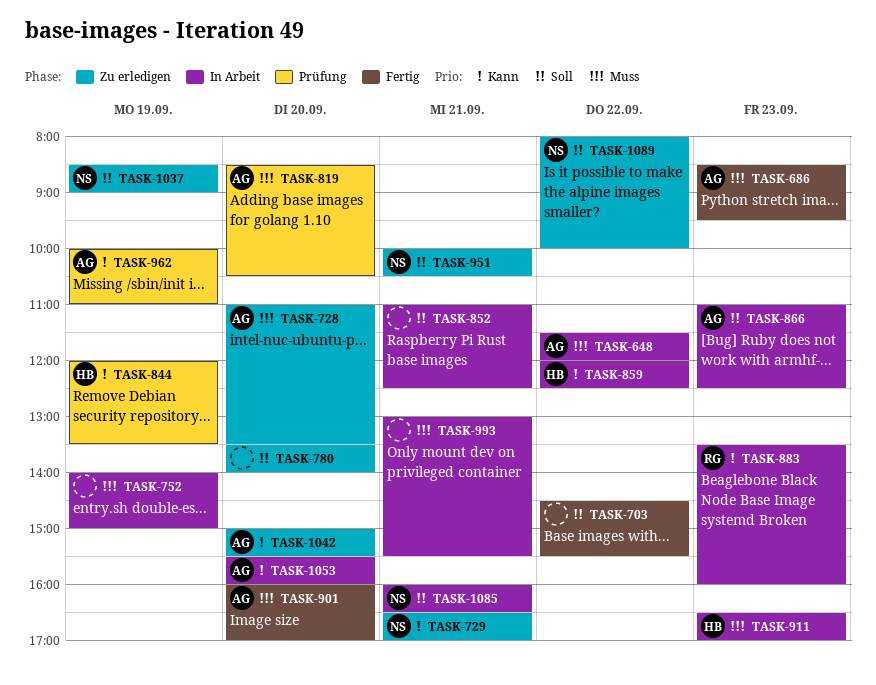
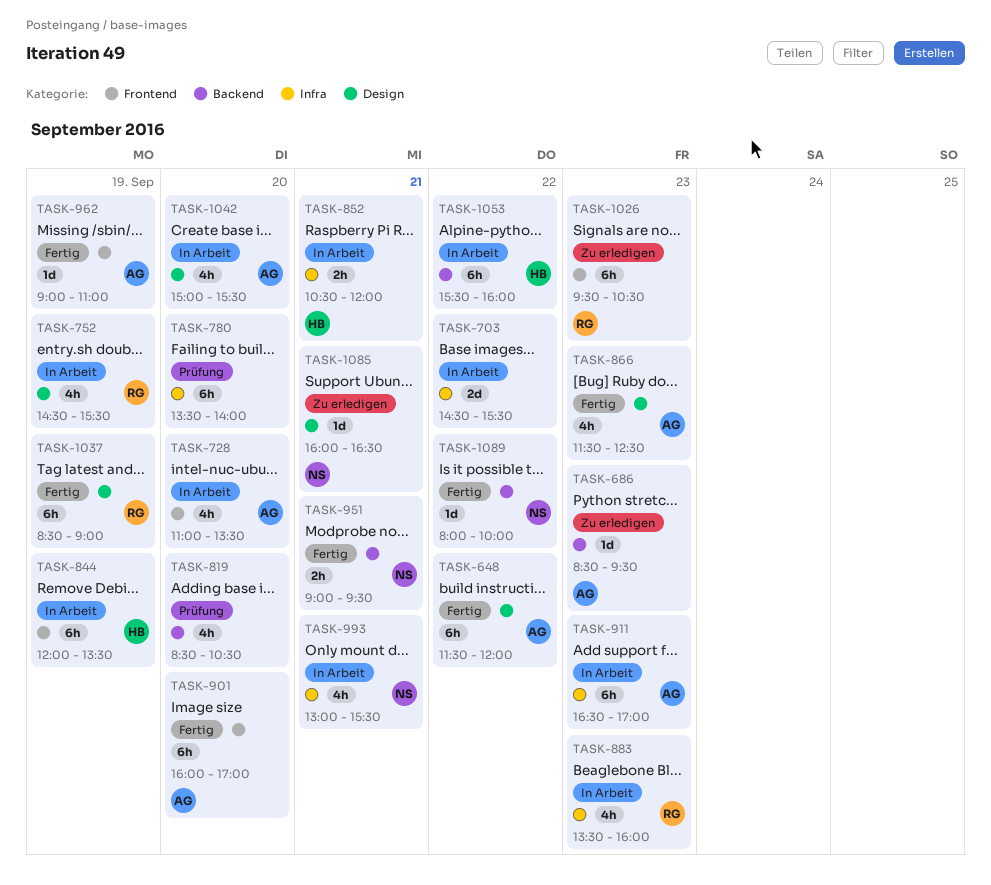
TASK-648, status: In Arbeit -> Fertig
TASK-686, status: Fertig -> Zu erledigen
TASK-703, status: Fertig -> In Arbeit
TASK-728, status: Zu erledigen -> In Arbeit
TASK-729: present -> none
TASK-752, owner: none -> RG
TASK-752, begins: 14:00 -> 14:30
TASK-752, ends: 15:00 -> 15:30
TASK-780, status: Zu erledigen -> Prüfung
TASK-819, owner: AG -> none
TASK-844, status: Prüfung -> In Arbeit
TASK-852, owner: none -> HB
TASK-852, begins: 11:00 -> 10:30
TASK-852, ends: 12:30 -> 12:00
TASK-859: present -> none
TASK-866, status: In Arbeit -> Fertig
TASK-866, begins: 11:00 -> 11:30
TASK-911, owner: HB -> AG
TASK-951, status: Zu erledigen -> Fertig
TASK-951, begins: 10:00 -> 09:00
TASK-951, ends: 10:30 -> 09:30
TASK-962, status: Prüfung -> Fertig
TASK-962, begins: 10:00 -> 09:00
TASK-993, owner: none -> NS
TASK-1026: none -> present
TASK-1037, status: Zu erledigen -> Fertig
TASK-1037, owner: NS -> RG
TASK-1042, status: Zu erledigen -> In Arbeit
TASK-1053, owner: AG -> HB
TASK-1053, day: Sep 20 -> Sep 22
TASK-1085, status: In Arbeit -> Zu erledigen
TASK-1089, status: Zu erledigen -> Fertig

